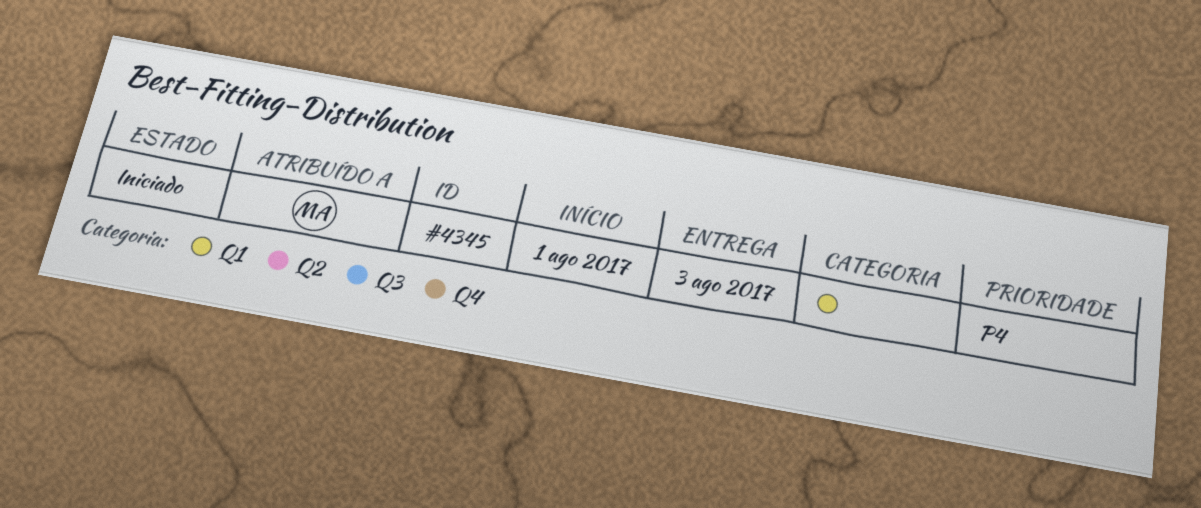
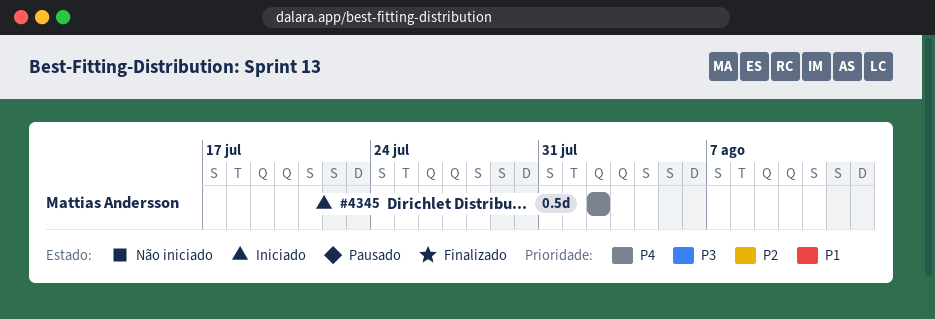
#4345, start: Aug 1 -> Aug 2
#4345, due: Aug 3 -> Aug 2

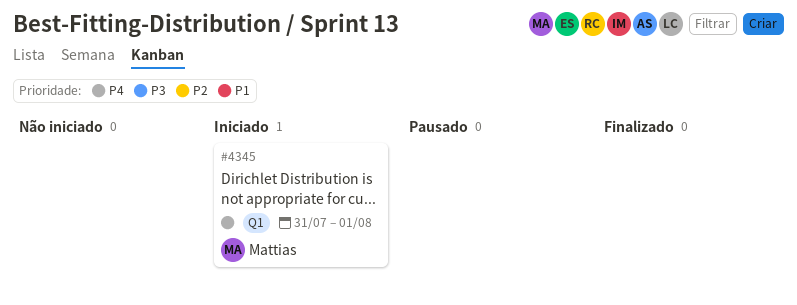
#4345, start: Aug 2 -> Jul 31
#4345, due: Aug 2 -> Aug 1

